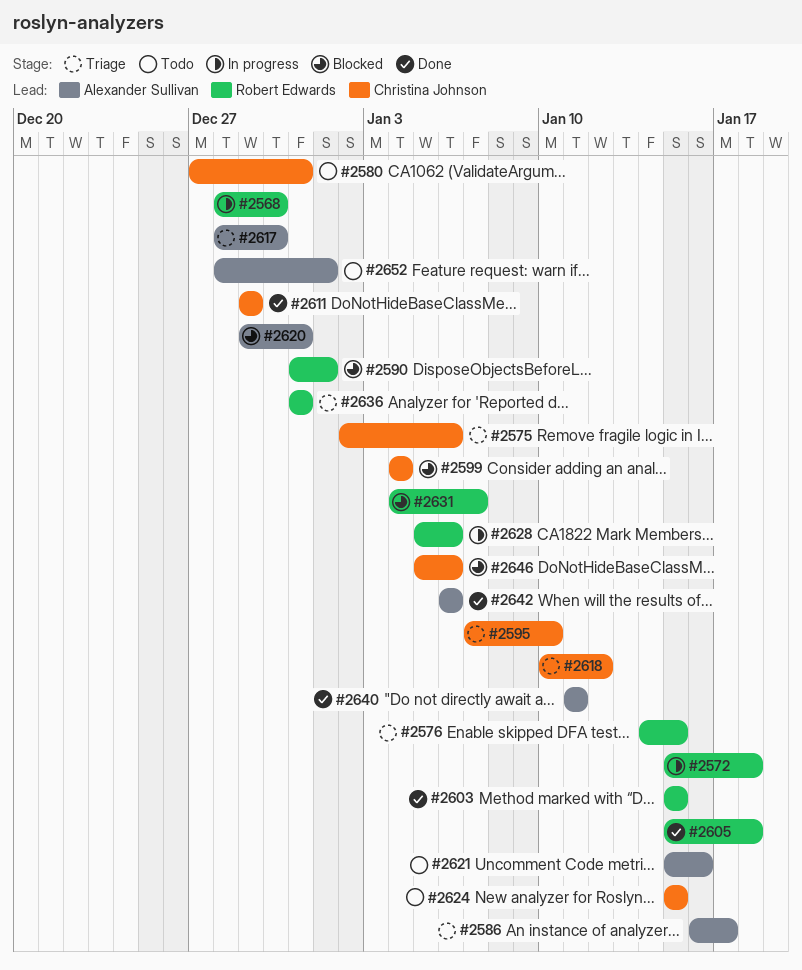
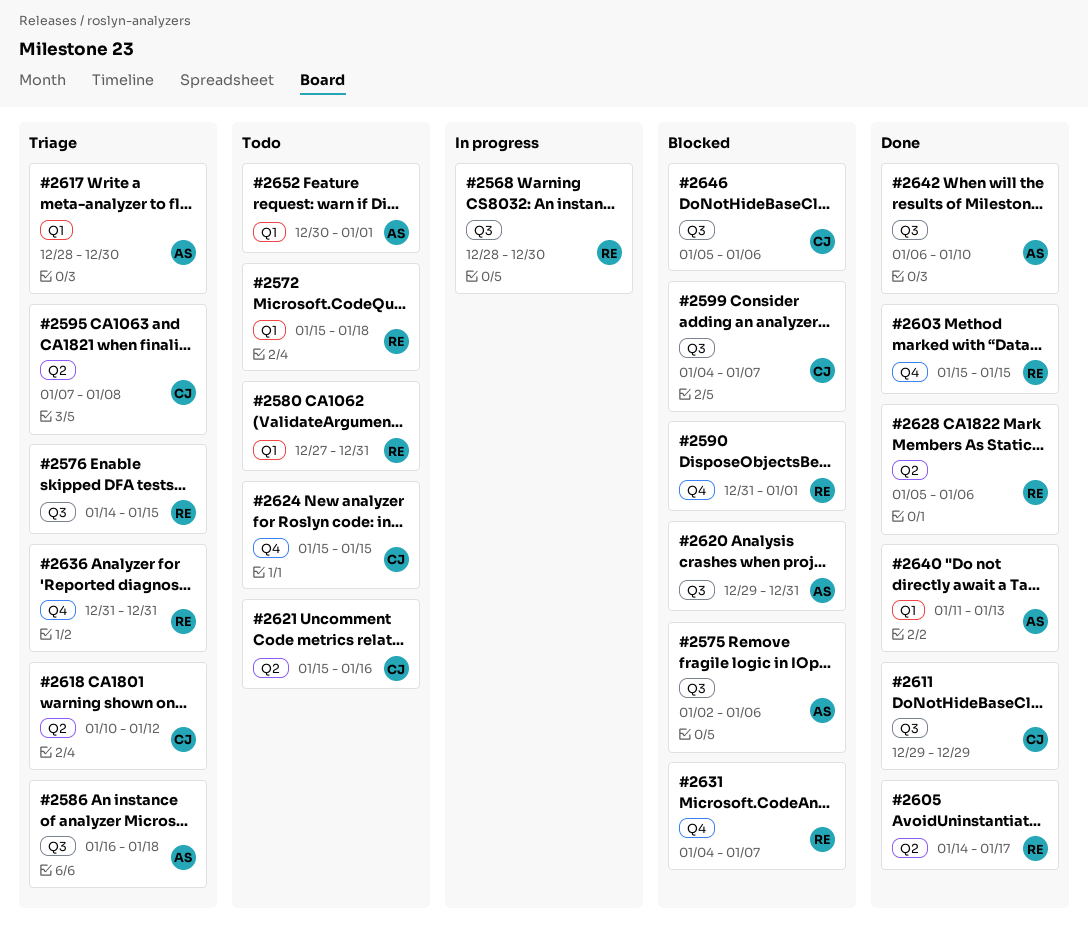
#2572, status: In progress -> Todo
#2575, status: Triage -> Blocked
#2575, owner: Christina Johnson -> Alexander Sullivan
#2580, owner: Christina Johnson -> Robert Edwards
#2586, due: Jan 17 -> Jan 18
#2595, due: Jan 10 -> Jan 8
#2599, due: Jan 4 -> Jan 7
#2605, start: Jan 15 -> Jan 14
#2605, due: Jan 18 -> Jan 17
#2621, owner: Alexander Sullivan -> Christina Johnson
#2628, status: In progress -> Done
#2640, due: Jan 11 -> Jan 13
#2642, due: Jan 6 -> Jan 10
#2652, start: Dec 28 -> Dec 30

